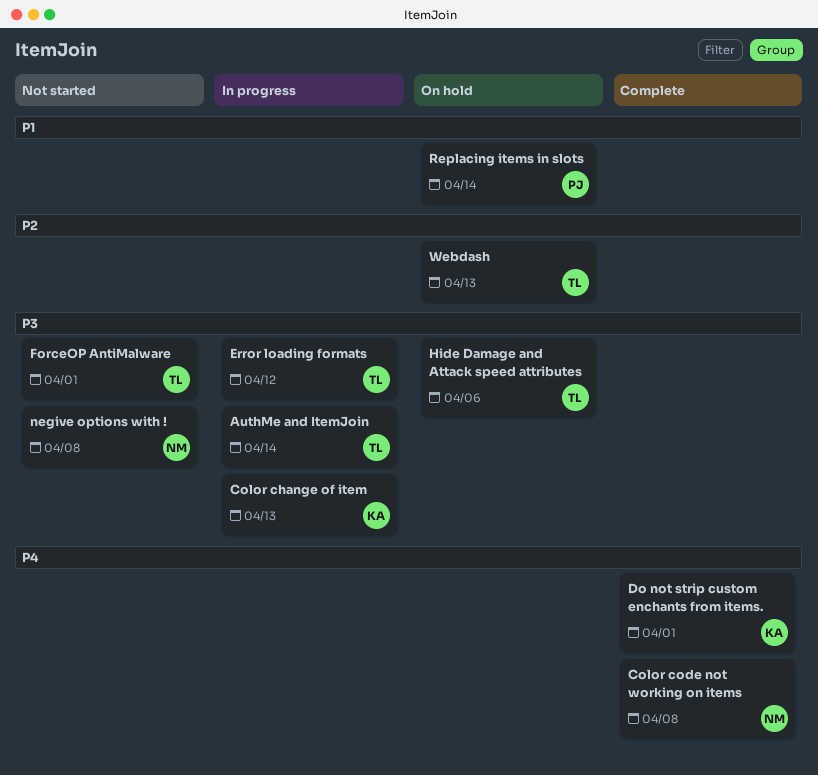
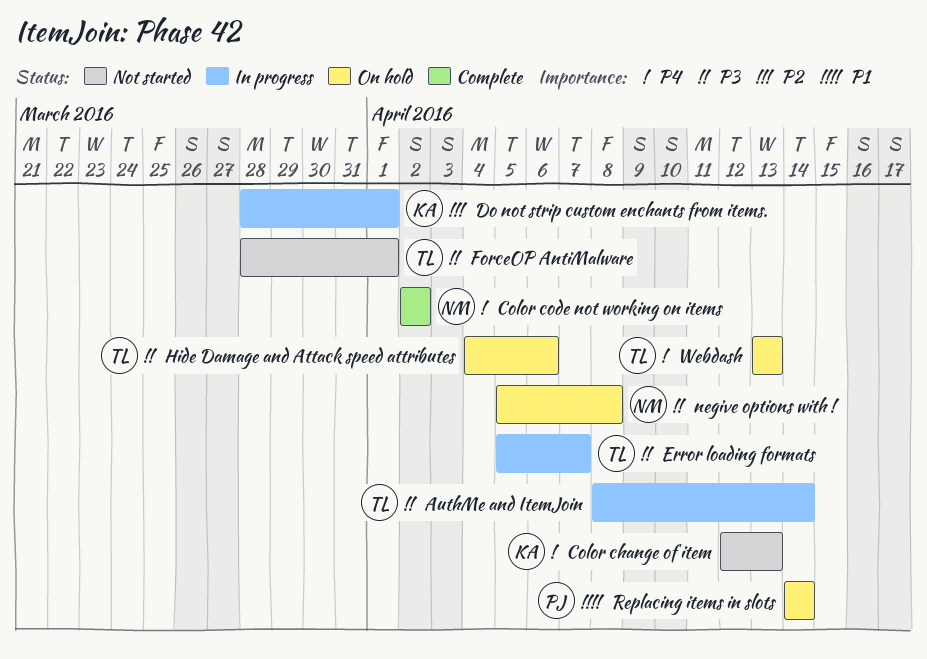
Color change of item, status: In progress -> Not started
Color change of item, priority: P3 -> P4
Color code not working on items, due: Apr 8 -> Apr 2
Do not strip custom enchants from items., status: Complete -> In progress
Do not strip custom enchants from items., priority: P4 -> P2
Error loading formats, due: Apr 12 -> Apr 7
negive options with !, status: Not started -> On hold
Webdash, priority: P2 -> P4

